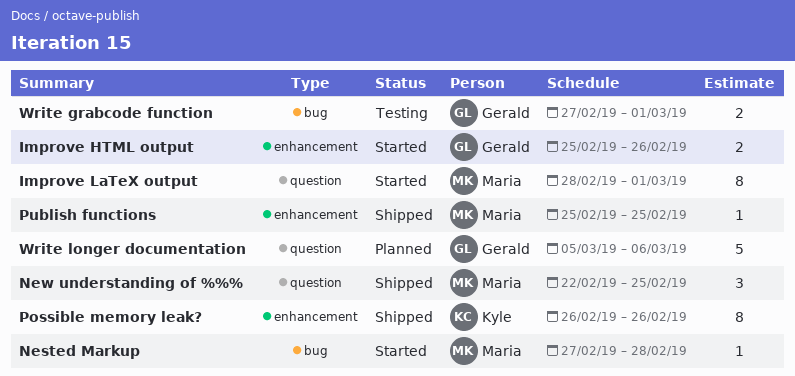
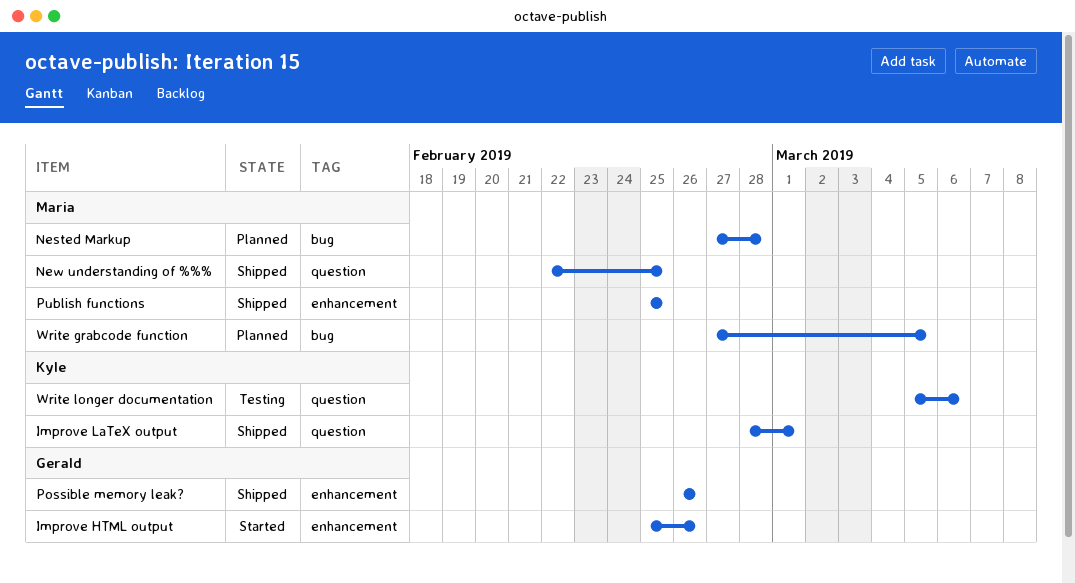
Improve LaTeX output, status: Started -> Shipped
Improve LaTeX output, owner: Maria -> Kyle
Nested Markup, status: Started -> Planned
Possible memory leak?, owner: Kyle -> Gerald
Write grabcode function, status: Testing -> Planned
Write grabcode function, owner: Gerald -> Maria
Write grabcode function, due: Mar 1 -> Mar 5
Write longer documentation, status: Planned -> Testing
Write longer documentation, owner: Gerald -> Kyle

